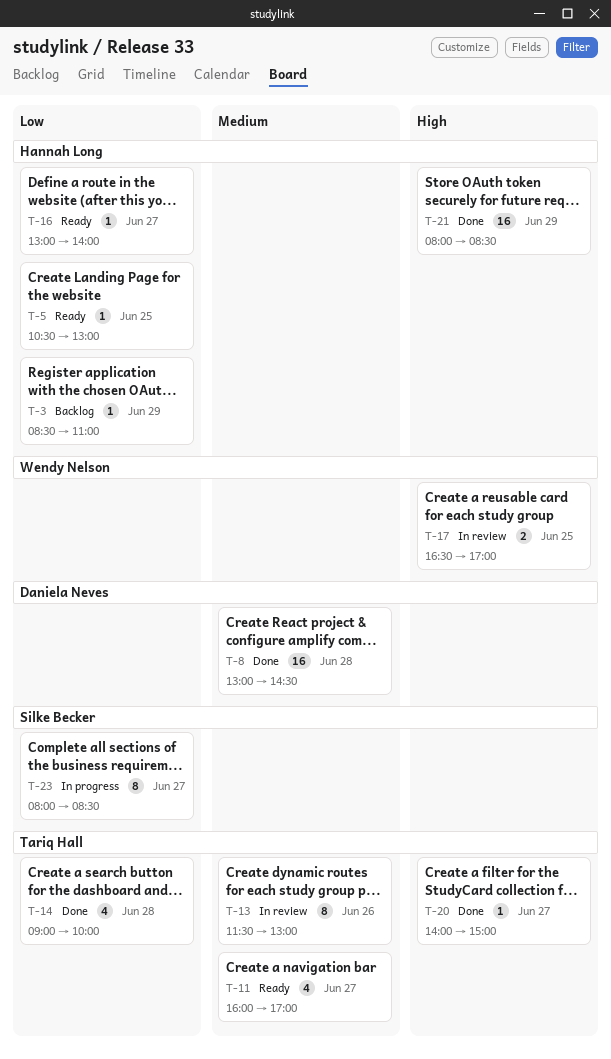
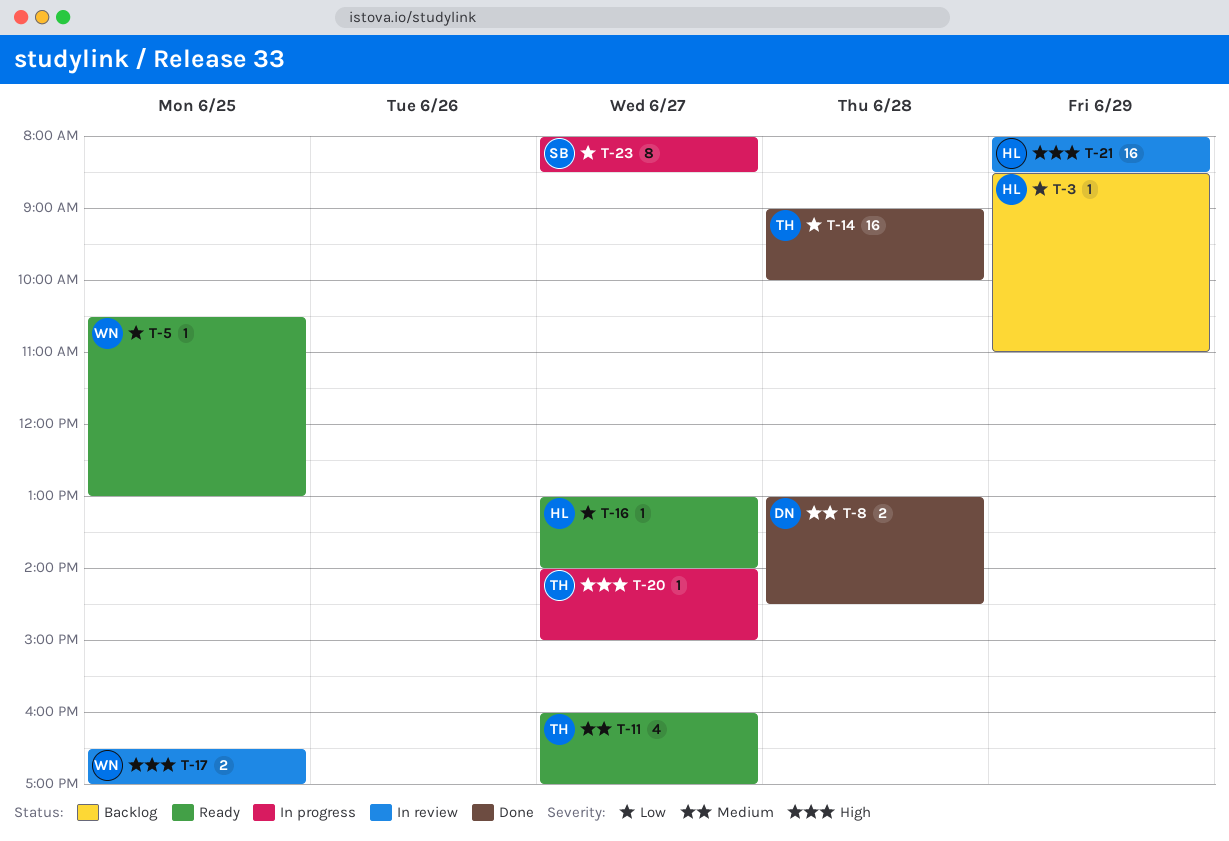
T-5, owner: Hannah Long -> Wendy Nelson
T-8, estimate: 16 -> 2
T-13: present -> none
T-14, estimate: 4 -> 16
T-20, status: Done -> In progress
T-21, status: Done -> In review

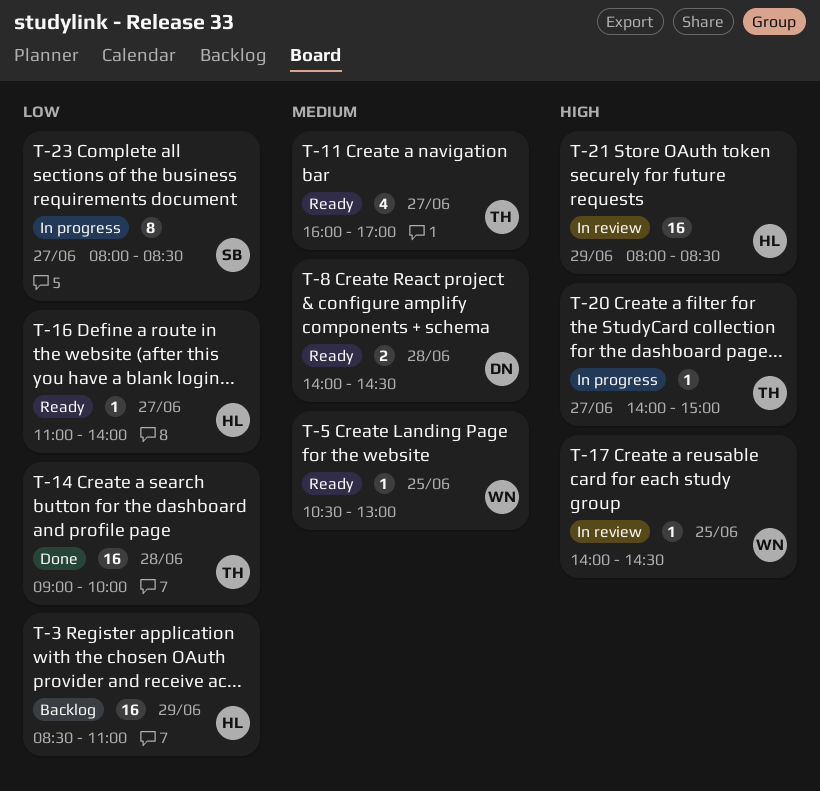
T-3, estimate: 1 -> 16
T-5, priority: Low -> Medium
T-8, status: Done -> Ready
T-8, begins: 13:00 -> 14:00
T-16, begins: 13:00 -> 11:00
T-17, estimate: 2 -> 1
T-17, begins: 16:30 -> 14:00
T-17, ends: 17:00 -> 14:30

